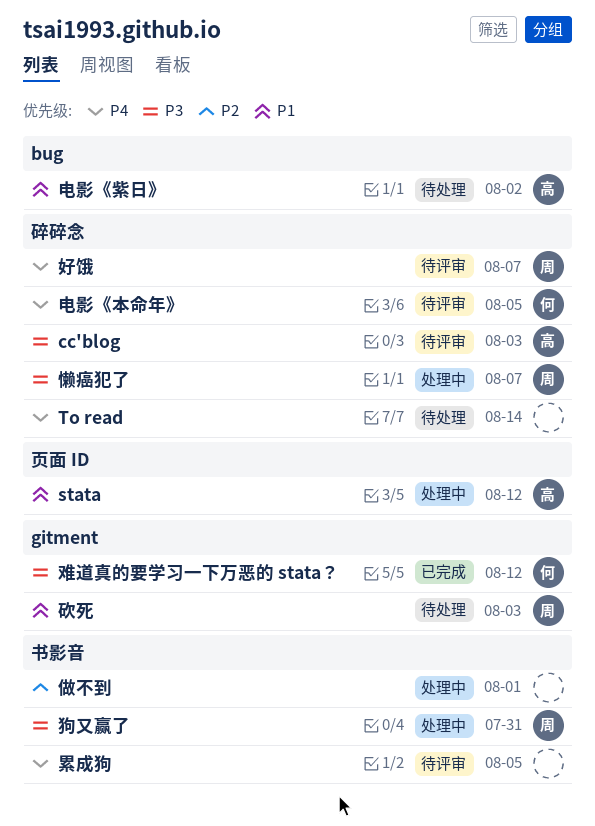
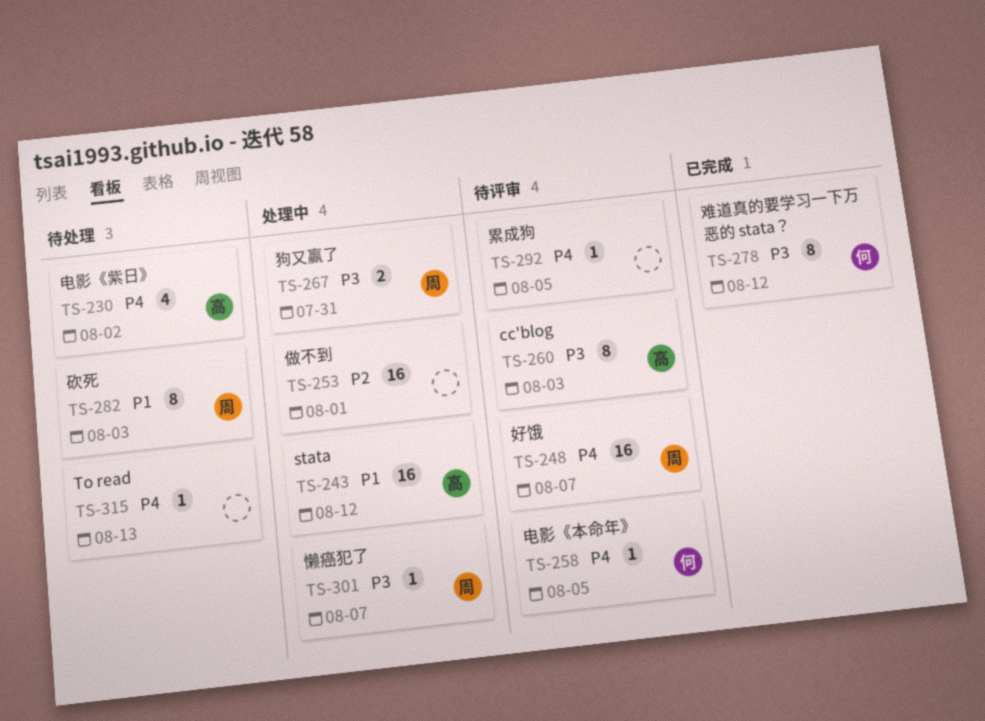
To read, due: Aug 14 -> Aug 13
电影《紫日》, priority: P1 -> P4

